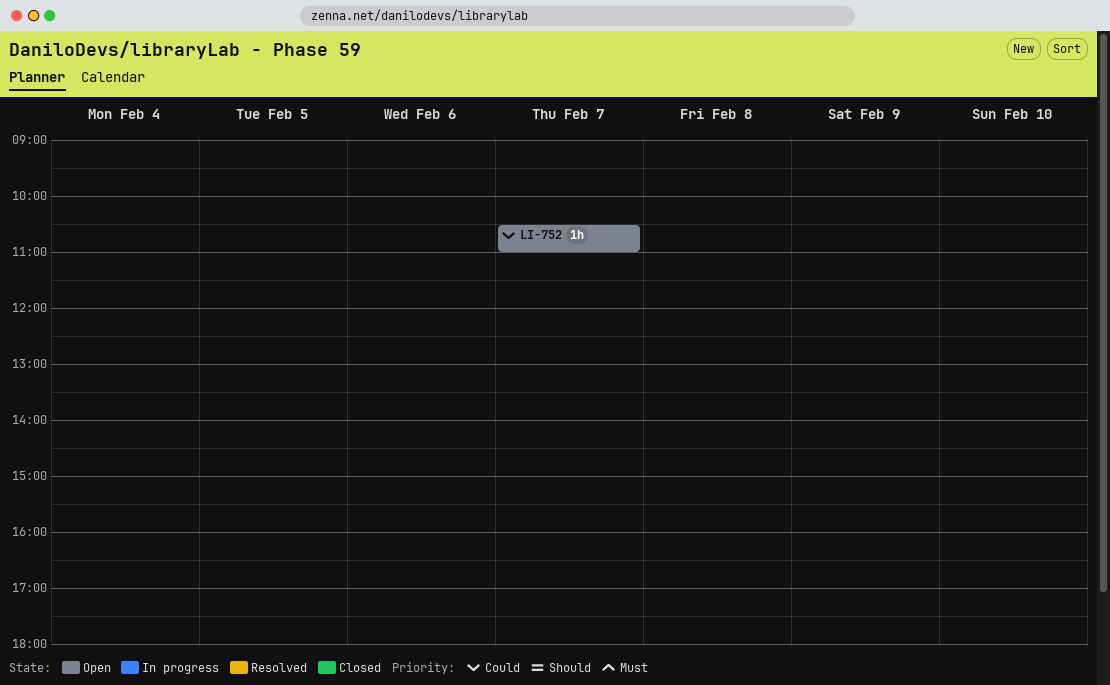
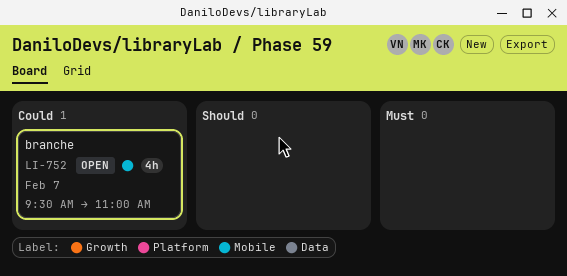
LI-752, estimate: 1h -> 4h
LI-752, begins: 10:30 -> 09:30

